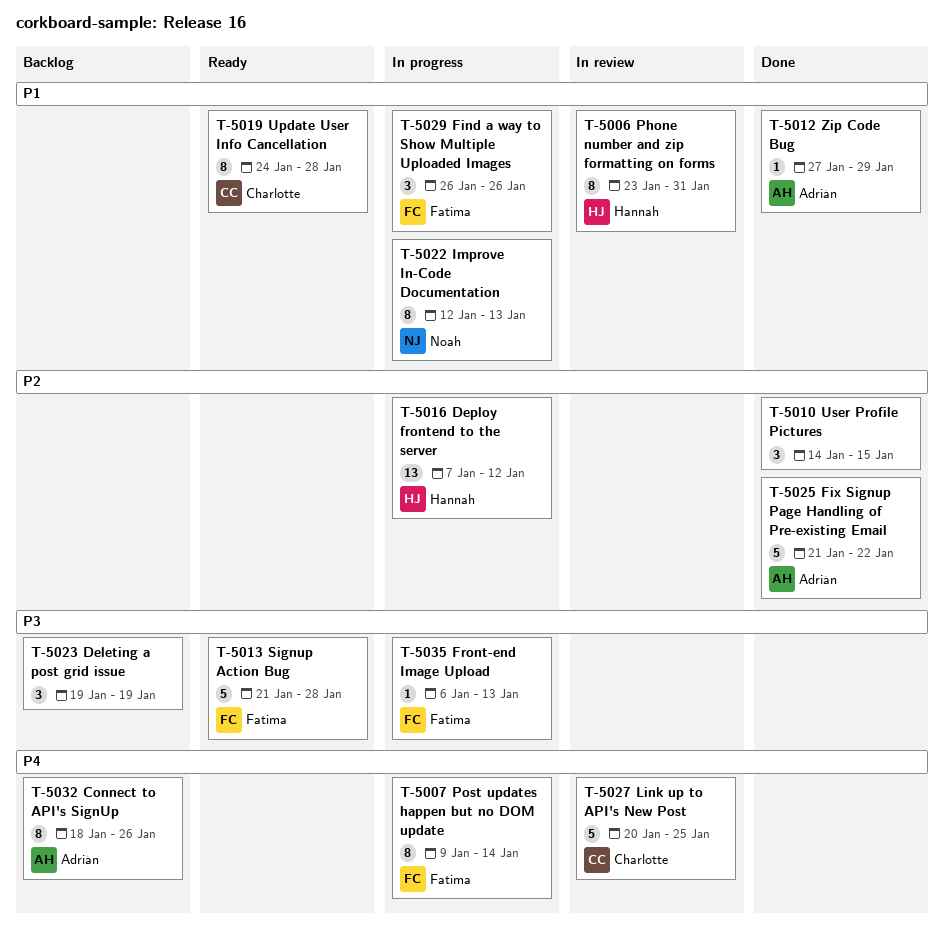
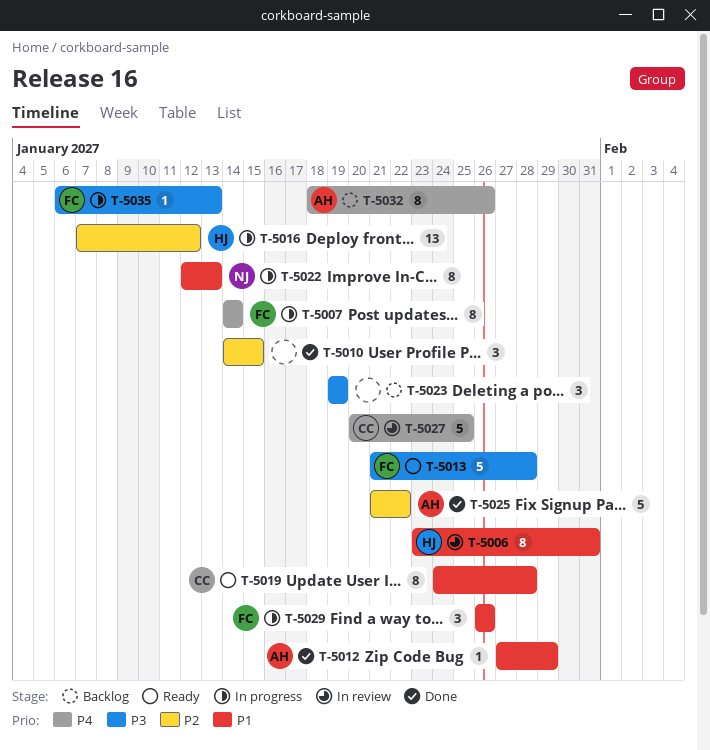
T-5007, start: Jan 9 -> Jan 14

